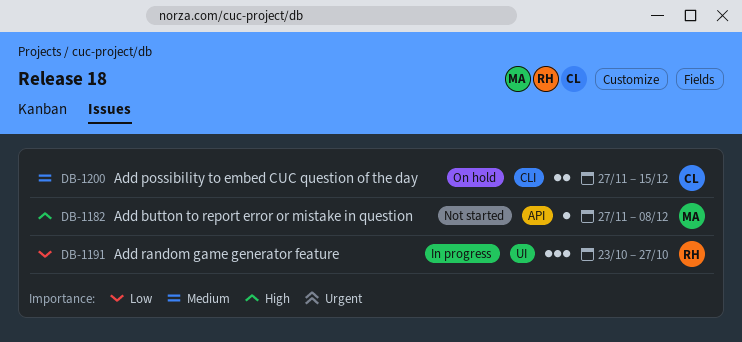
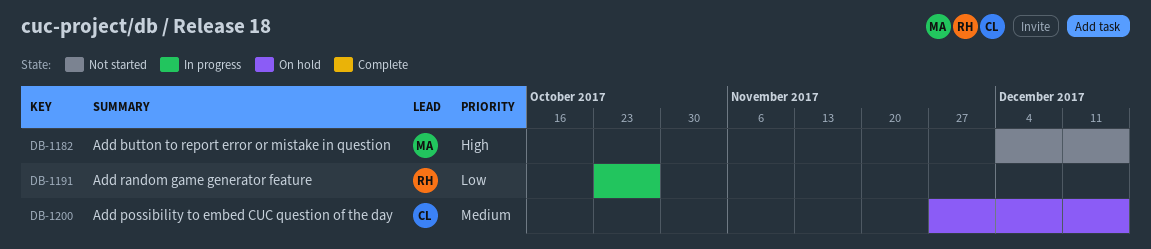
DB-1182, start: Nov 27 -> Dec 4
DB-1182, due: Dec 8 -> Dec 15

